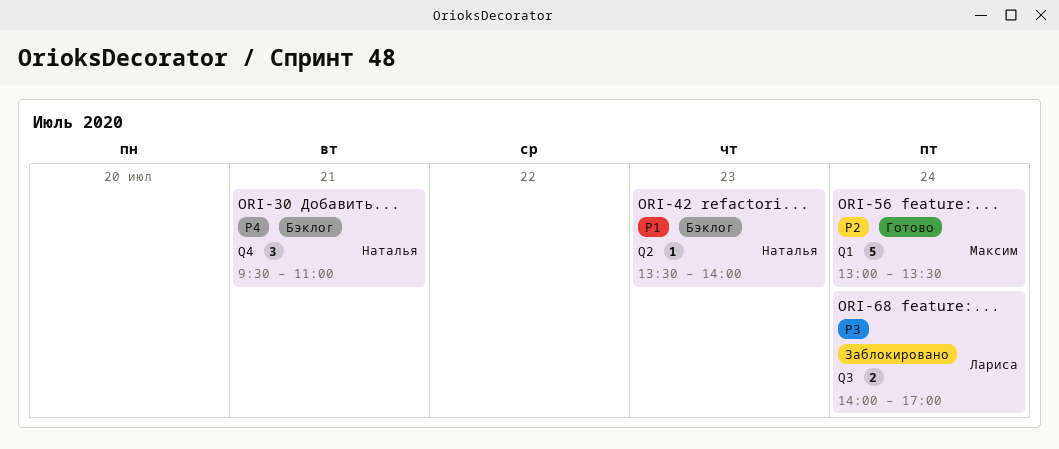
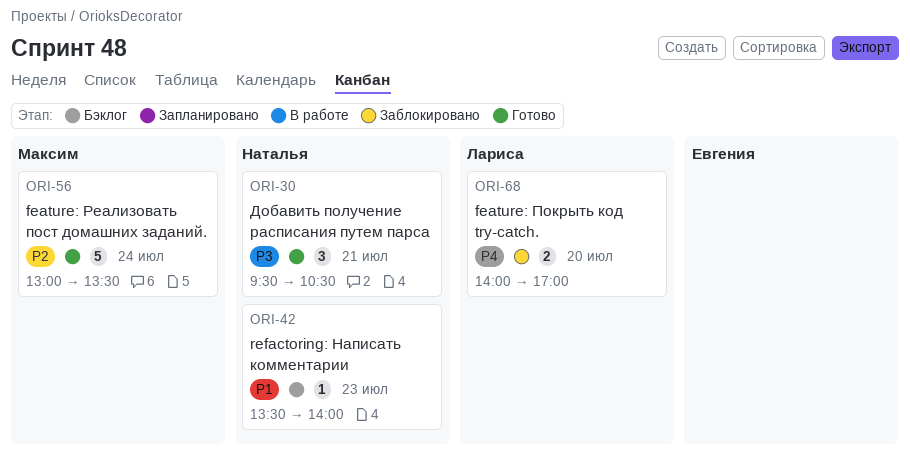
ORI-30, status: Бэклог -> Готово
ORI-30, priority: P4 -> P3
ORI-30, ends: 11:00 -> 10:30
ORI-68, priority: P3 -> P4
ORI-68, day: Jul 24 -> Jul 20

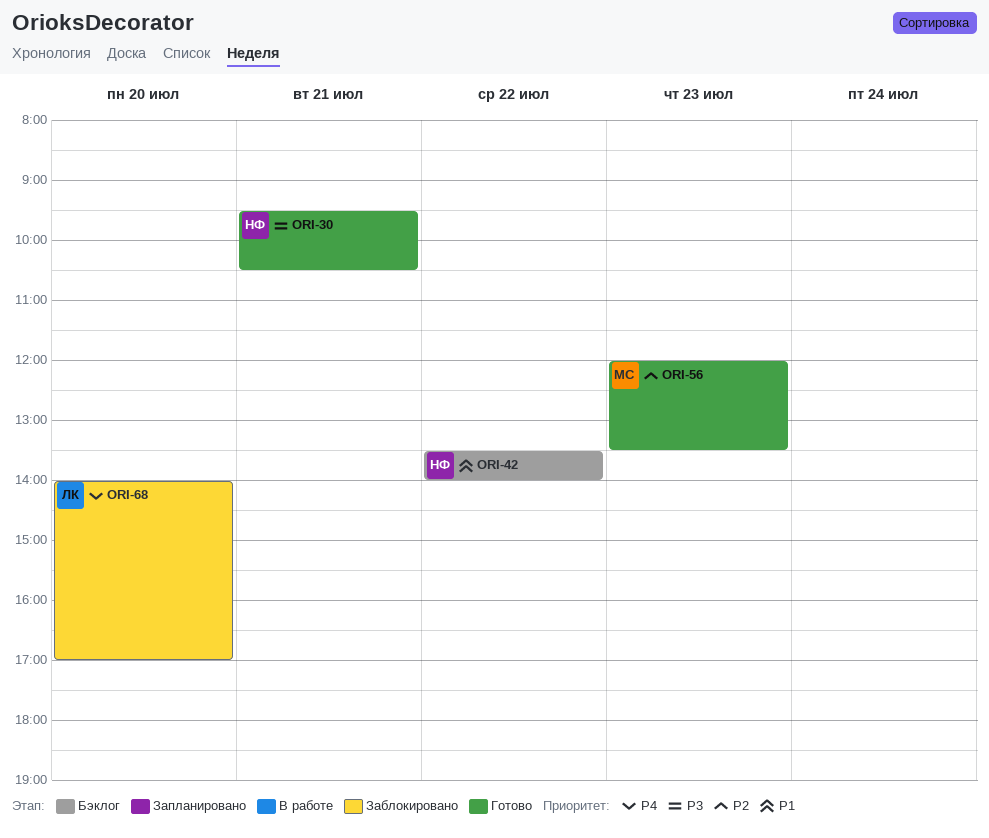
ORI-42, day: Jul 23 -> Jul 22
ORI-56, day: Jul 24 -> Jul 23
ORI-56, begins: 13:00 -> 12:00

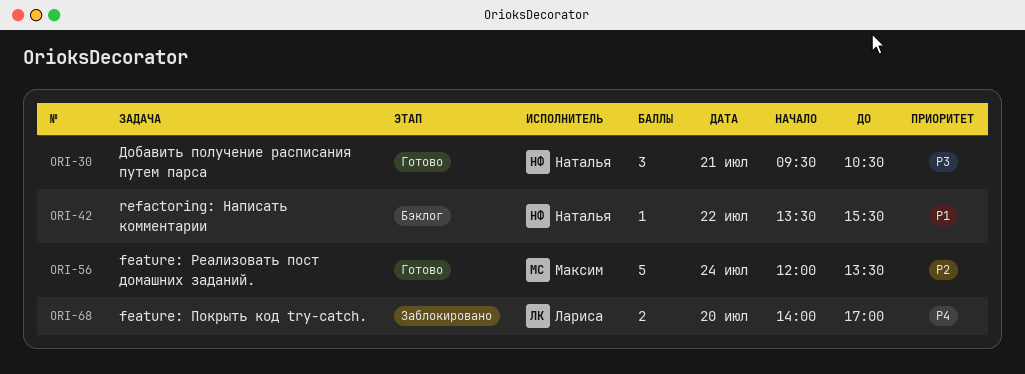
ORI-42, ends: 14:00 -> 15:30
ORI-56, day: Jul 23 -> Jul 24

